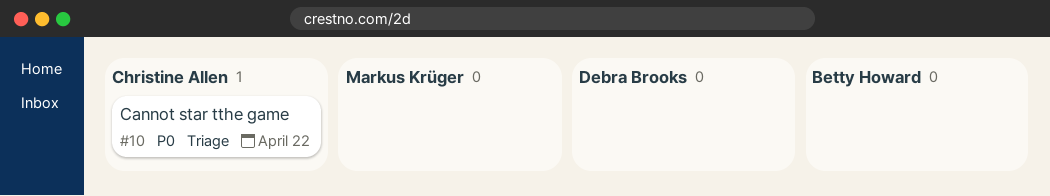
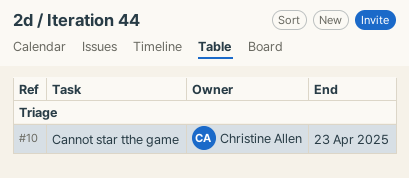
#10, due: Apr 22 -> Apr 23

